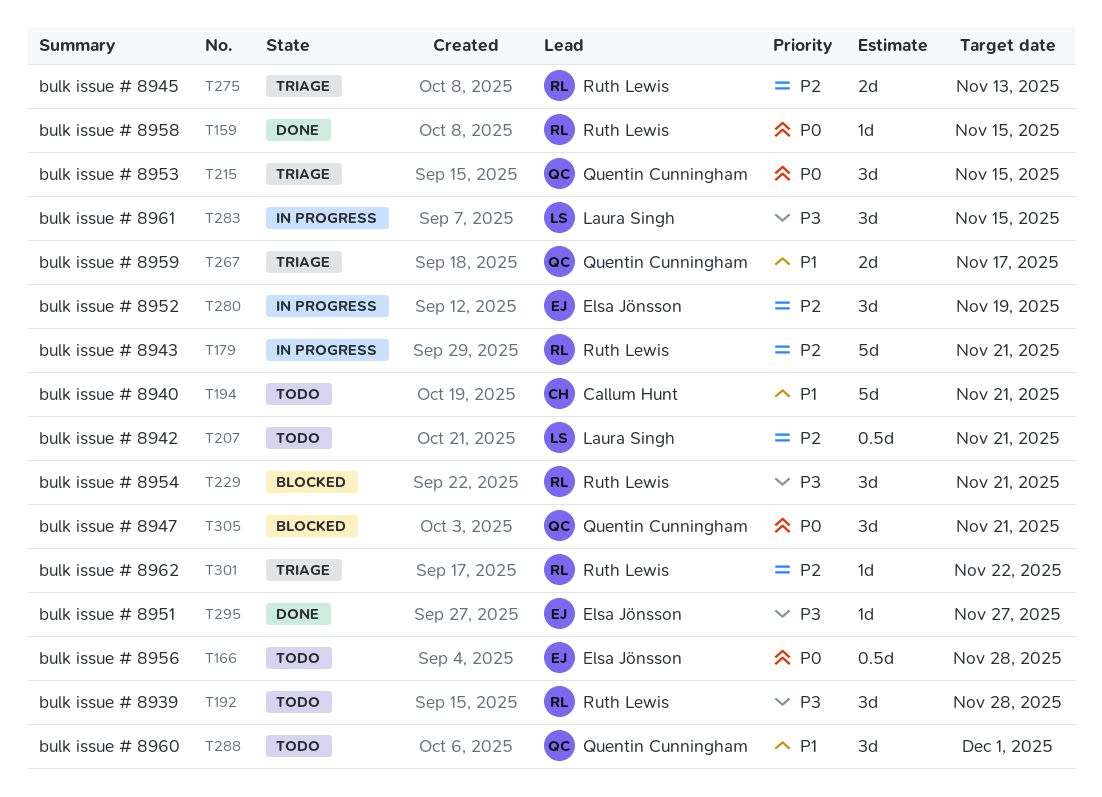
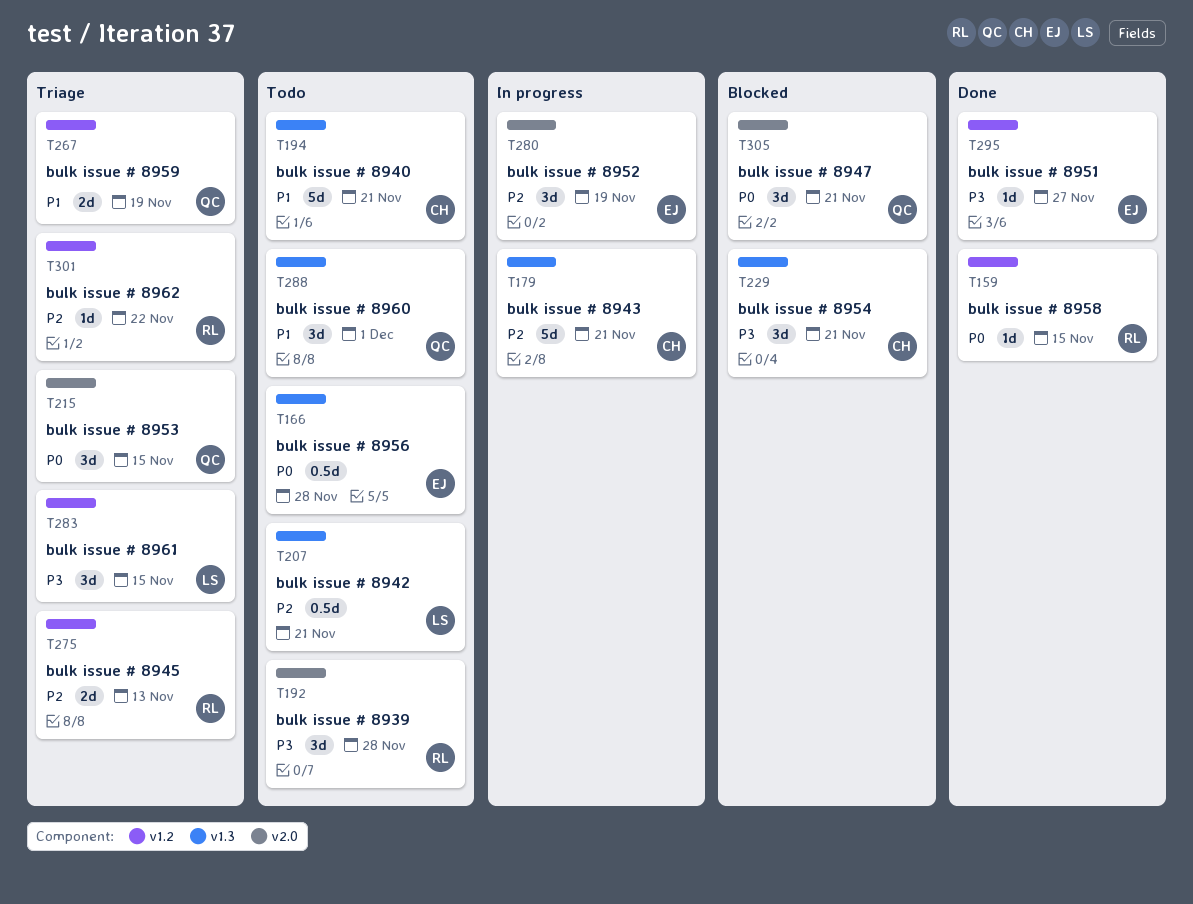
T179, owner: Ruth Lewis -> Callum Hunt
T229, owner: Ruth Lewis -> Callum Hunt
T267, due: Nov 17 -> Nov 19
T283, status: In progress -> Triage

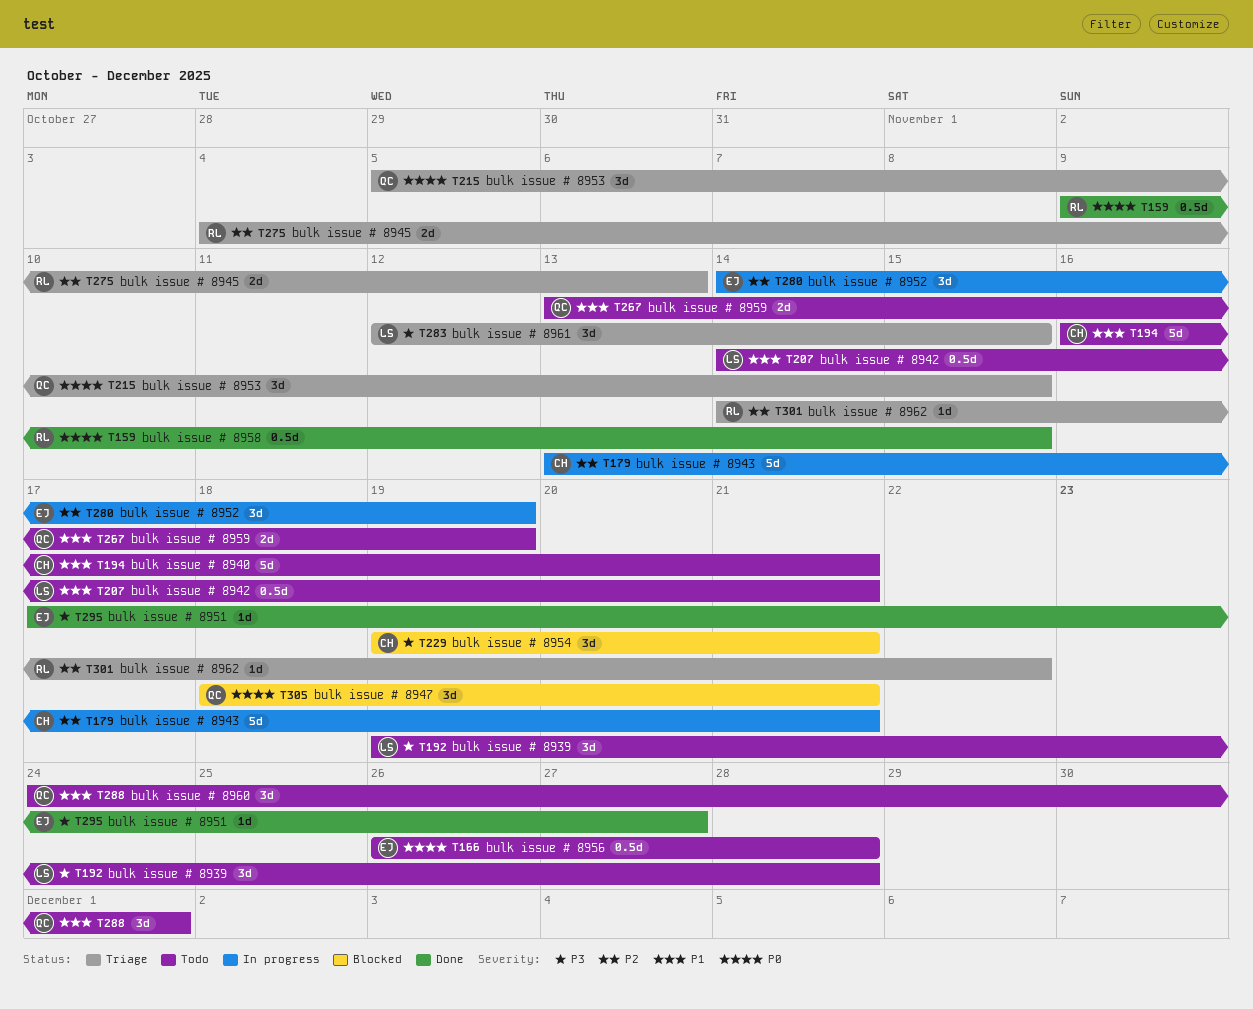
T159, estimate: 1d -> 0.5d
T192, owner: RL -> LS
T207, priority: P2 -> P1
T267, status: Triage -> Todo

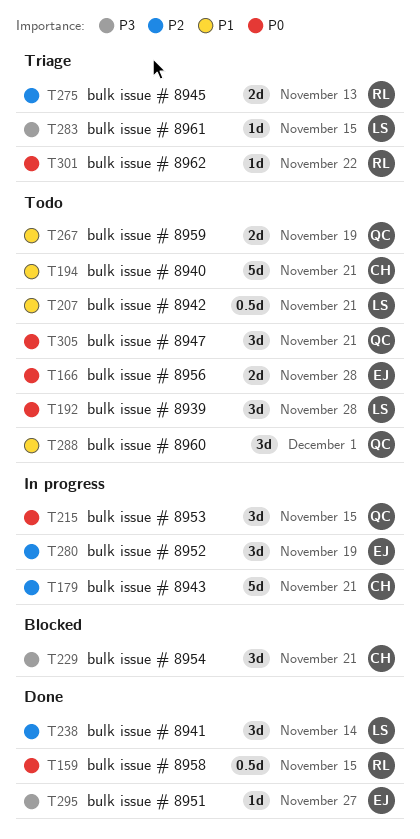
T166, estimate: 0.5d -> 2d
T192, priority: P3 -> P0
T215, status: Triage -> In progress
T238: none -> present
T283, estimate: 3d -> 1d
T301, priority: P2 -> P0
T305, status: Blocked -> Todo

